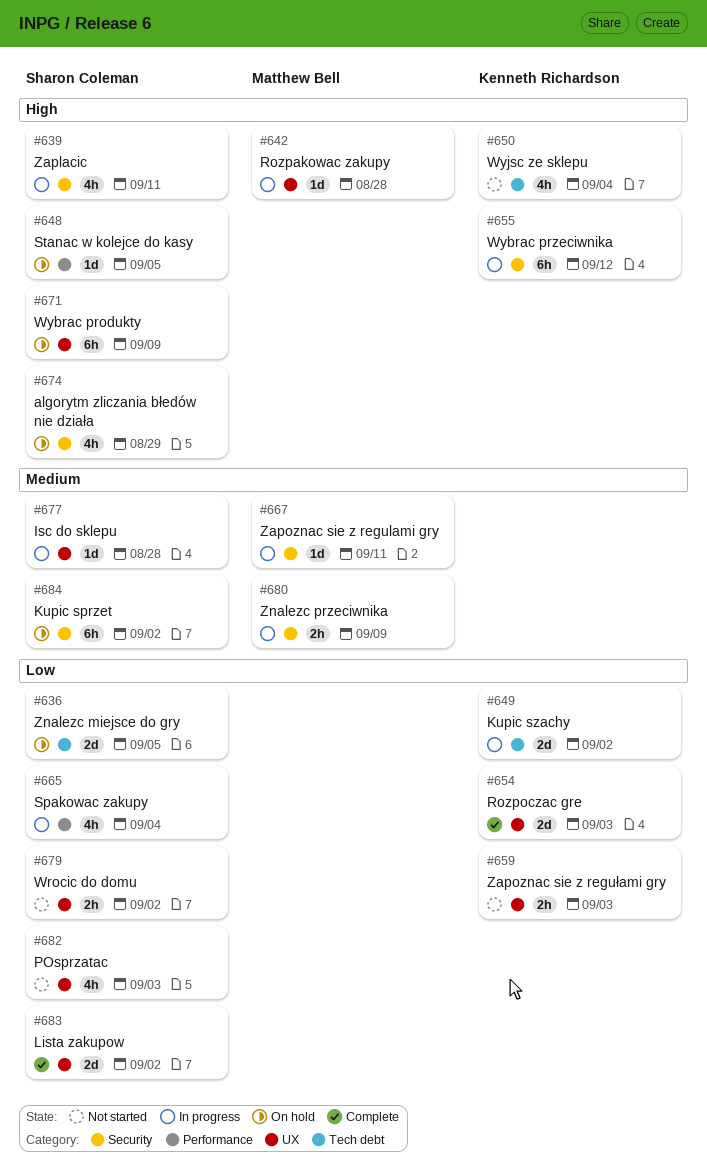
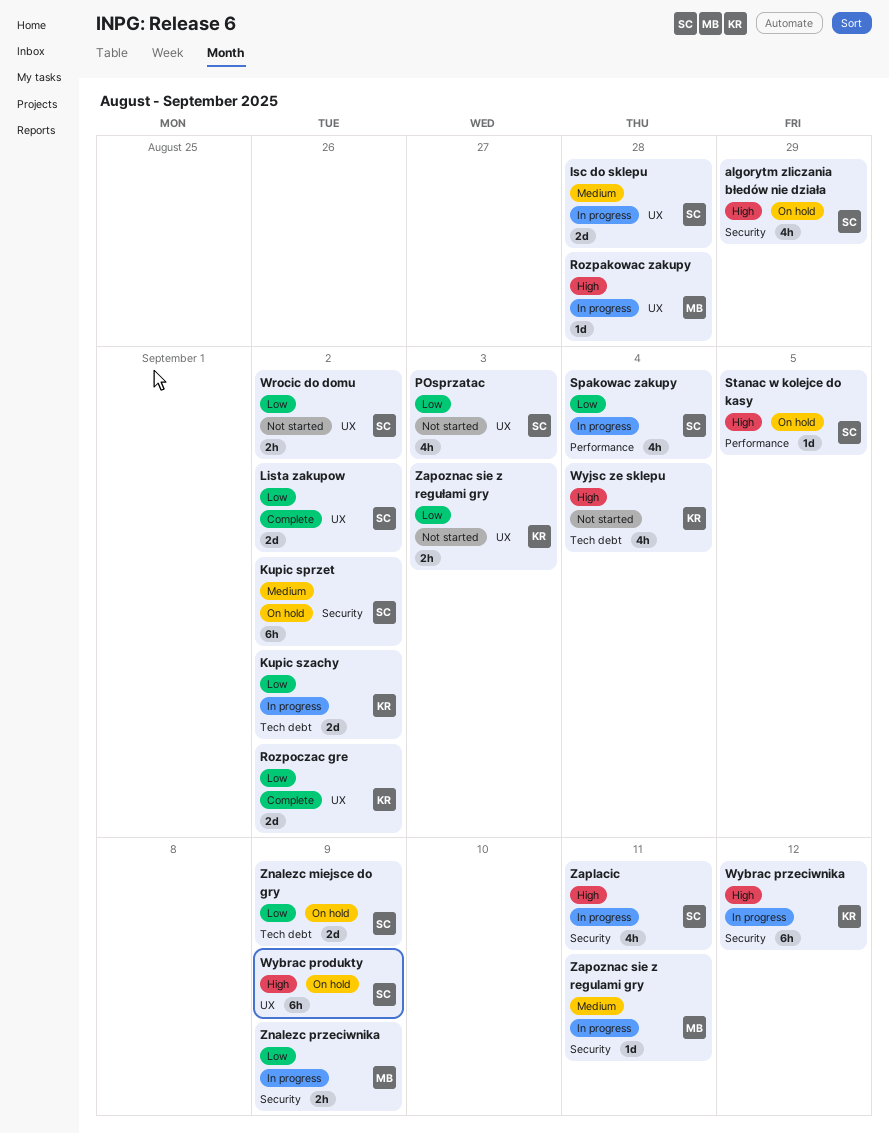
Isc do sklepu, estimate: 1d -> 2d
Rozpoczac gre, due: Sep 3 -> Sep 2
Znalezc miejsce do gry, due: Sep 5 -> Sep 9
Znalezc przeciwnika, priority: Medium -> Low

